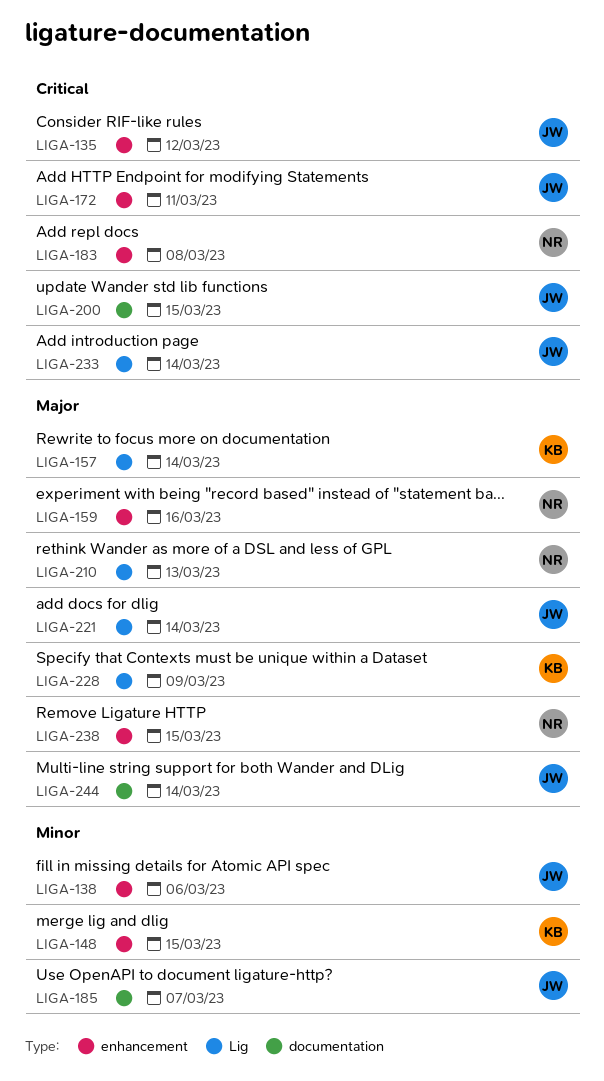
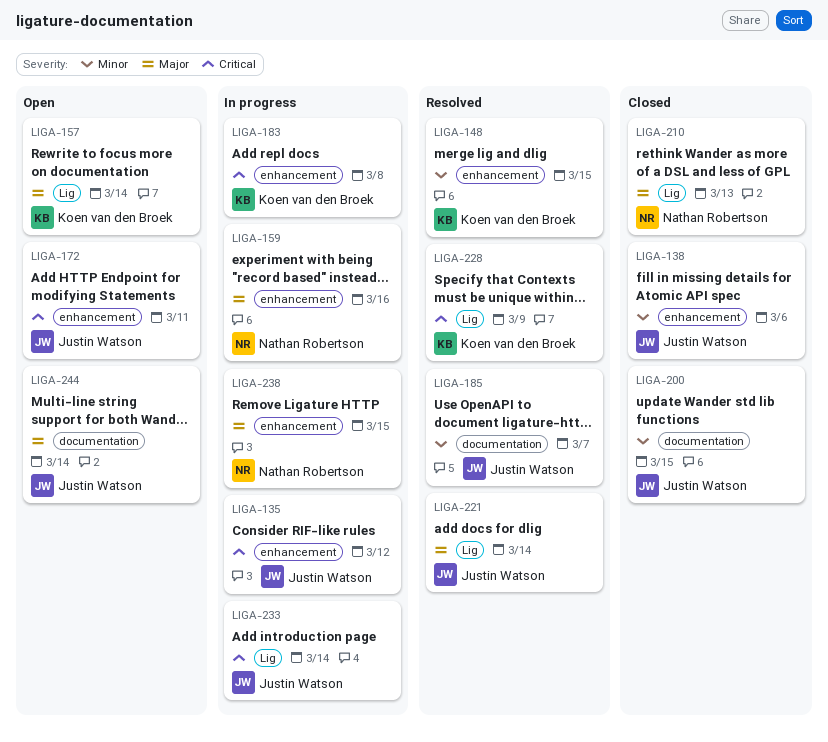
LIGA-183, owner: Nathan Robertson -> Koen van den Broek
LIGA-200, priority: Critical -> Minor
LIGA-228, priority: Major -> Critical

